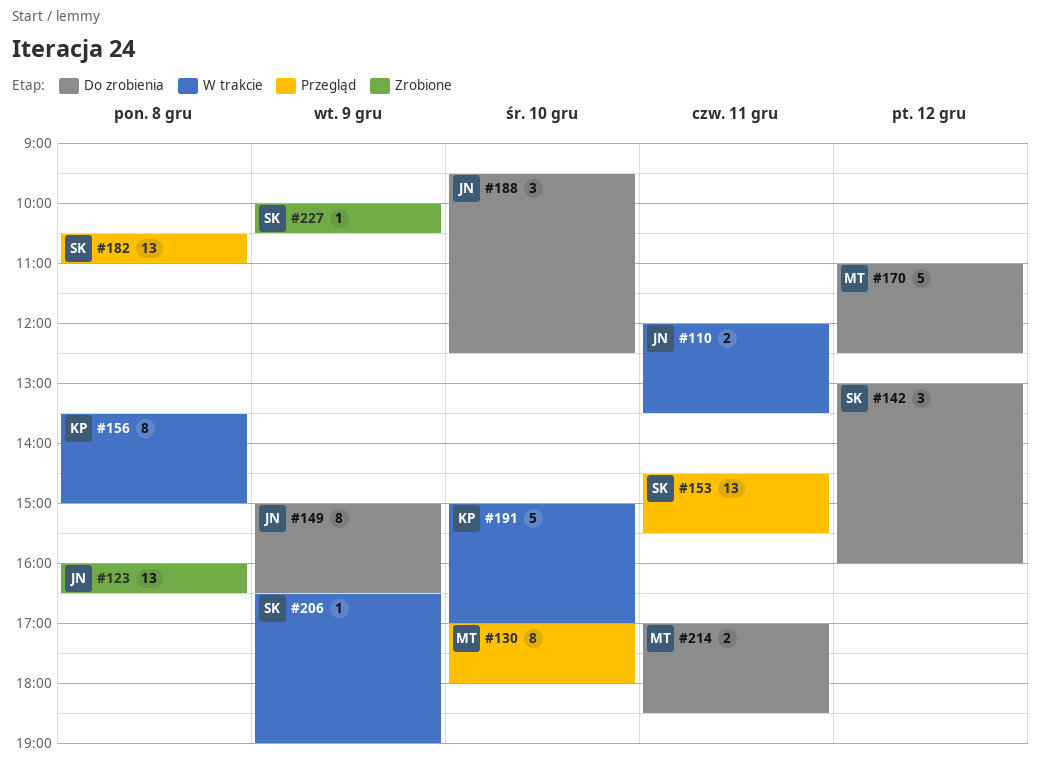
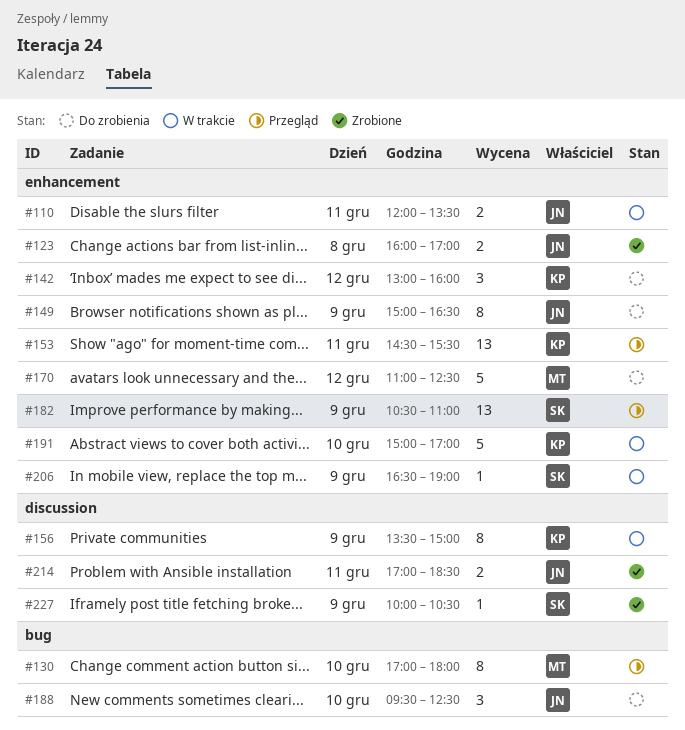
#123, estimate: 13 -> 2
#123, ends: 16:30 -> 17:00
#142, owner: SK -> KP
#153, owner: SK -> KP
#156, day: Dec 8 -> Dec 9
#182, day: Dec 8 -> Dec 9
#214, status: Do zrobienia -> Zrobione
#214, owner: MT -> JN

